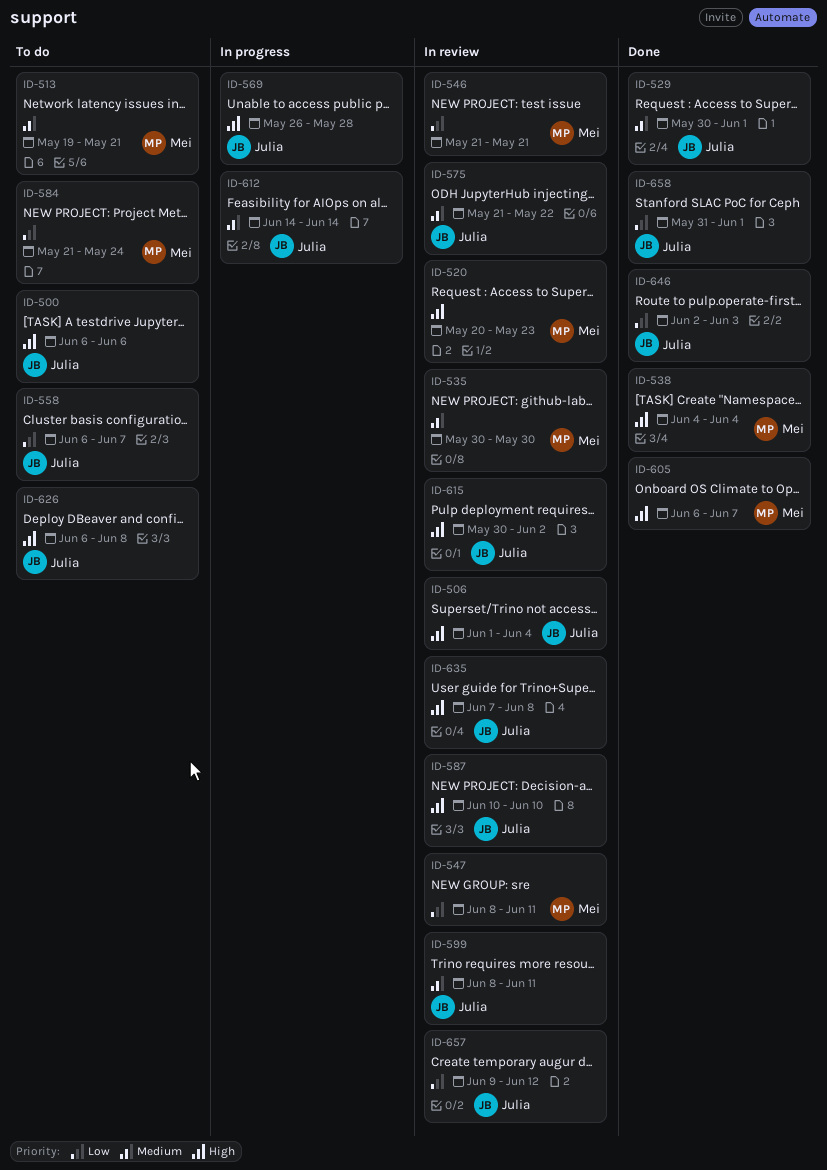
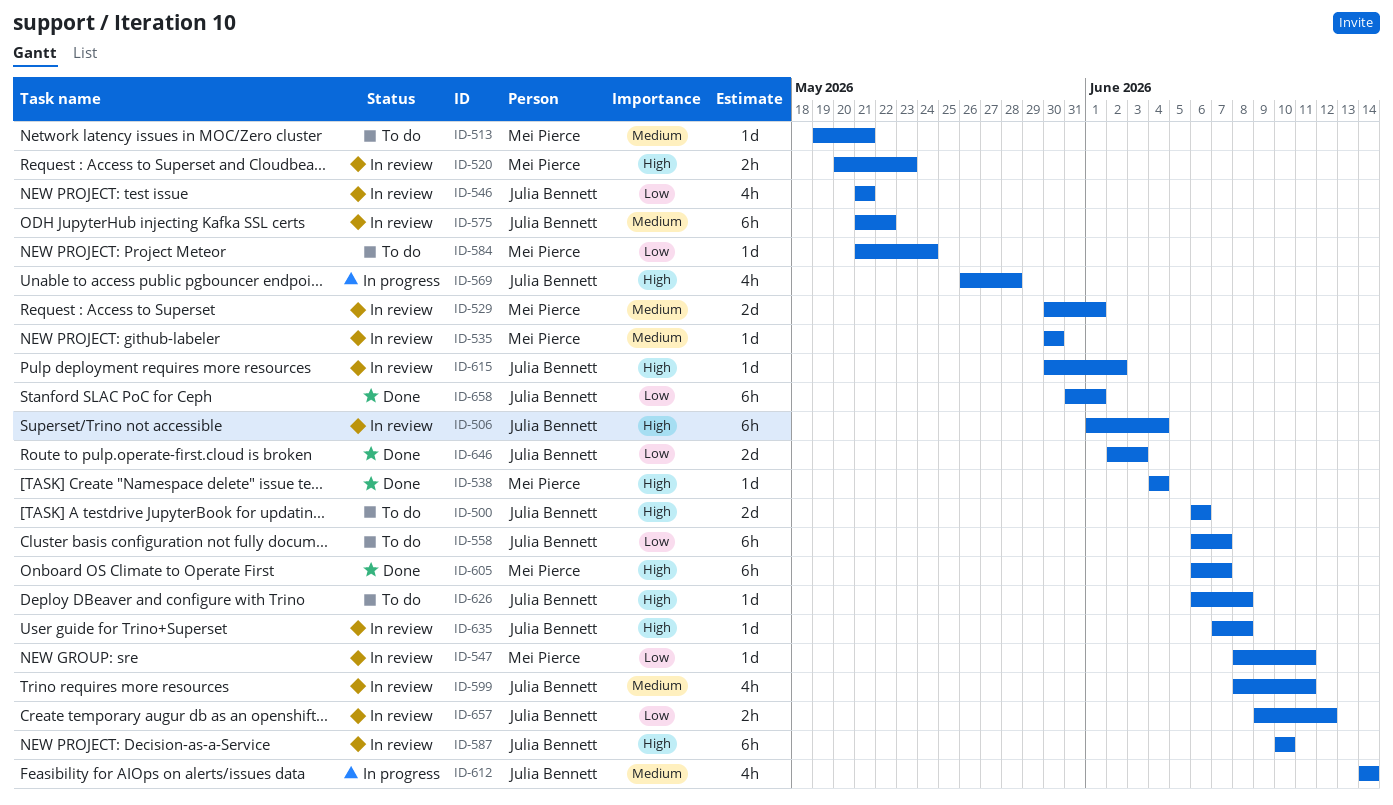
ID-529, status: Done -> In review
ID-529, owner: Julia Bennett -> Mei Pierce
ID-546, owner: Mei Pierce -> Julia Bennett

